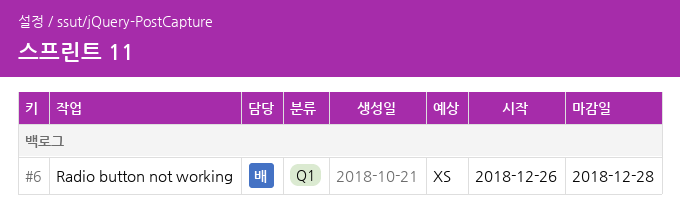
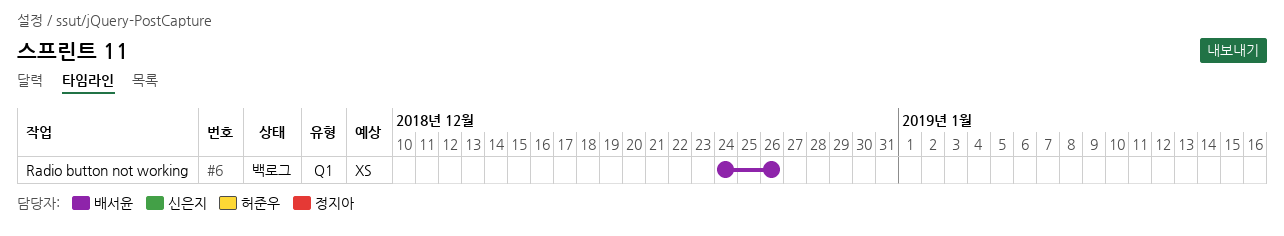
#6, start: Dec 26 -> Dec 24
#6, due: Dec 28 -> Dec 26

